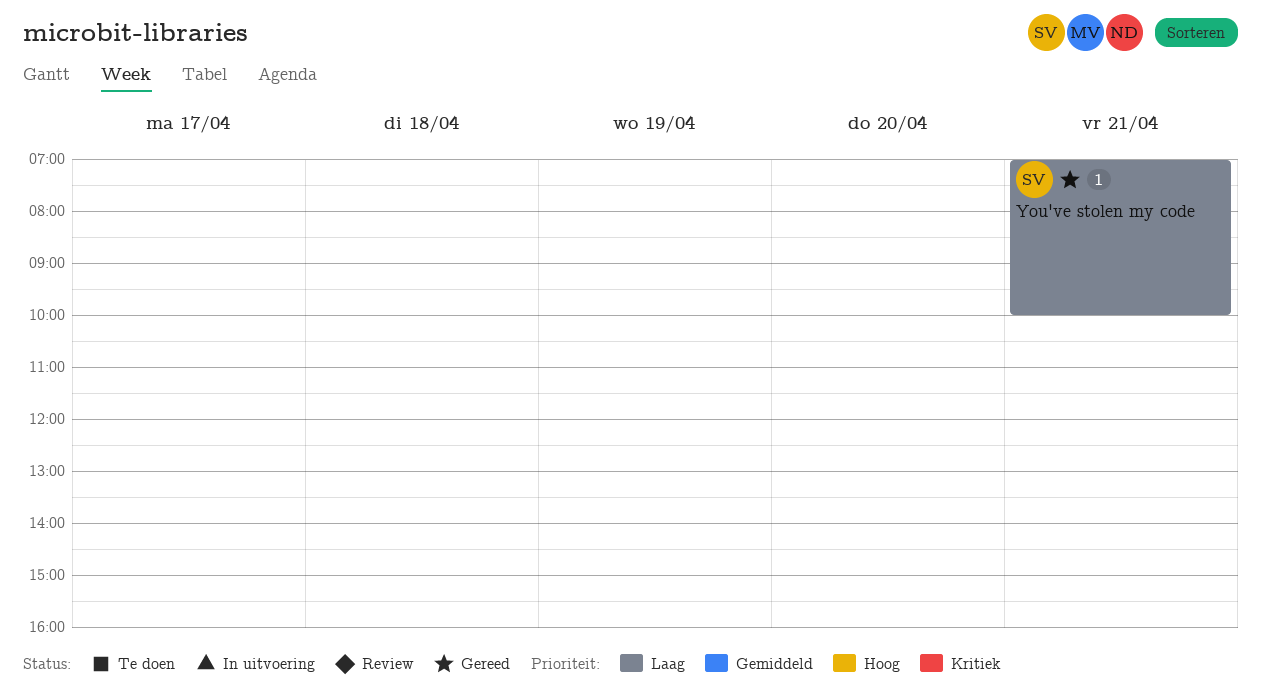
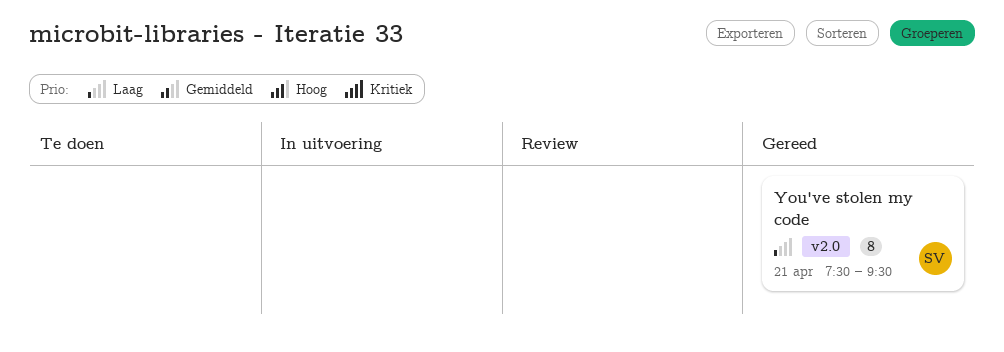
You've stolen my code, estimate: 1 -> 8
You've stolen my code, begins: 07:00 -> 07:30
You've stolen my code, ends: 10:00 -> 09:30

